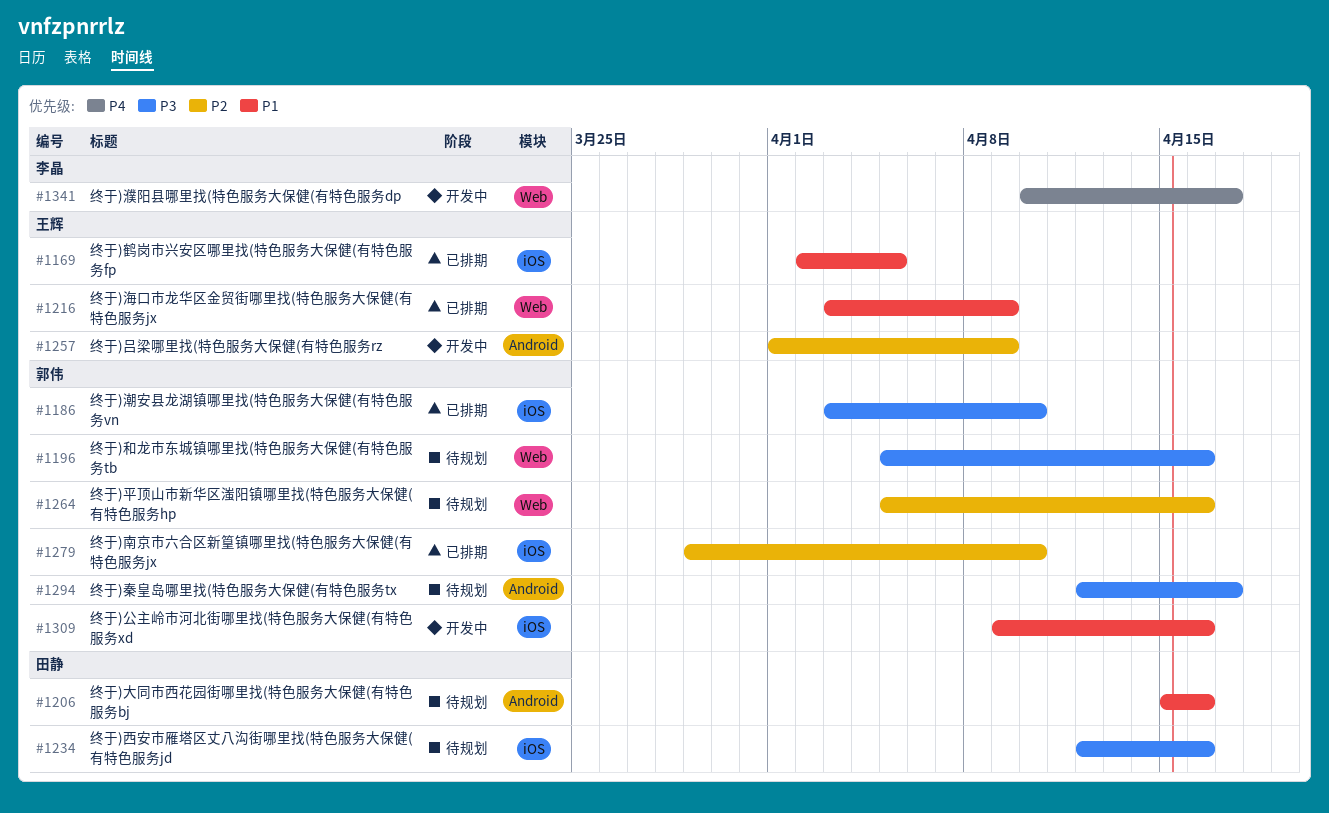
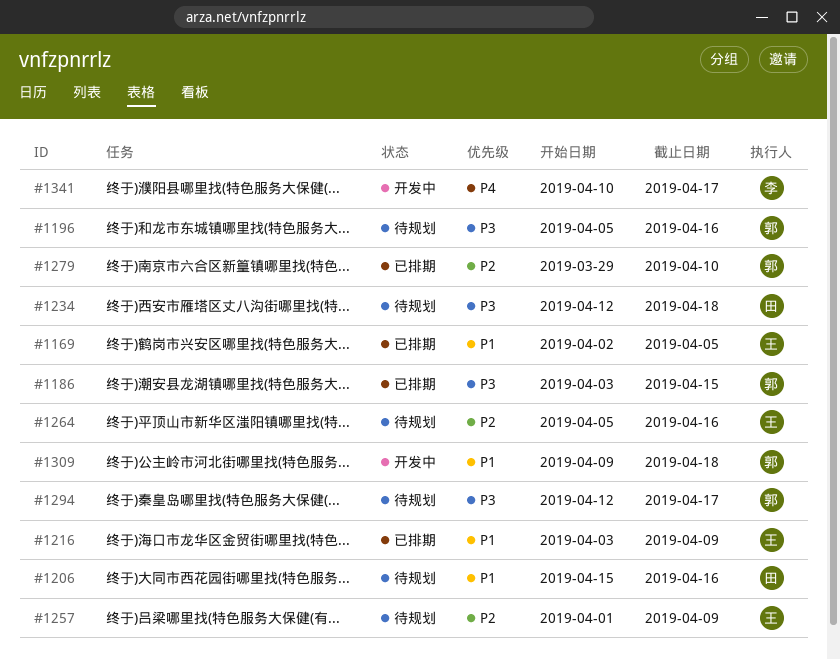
#1186, due: Apr 10 -> Apr 15
#1234, due: Apr 16 -> Apr 18
#1257, status: 开发中 -> 待规划
#1264, owner: 郭伟 -> 王辉
#1309, due: Apr 16 -> Apr 18

